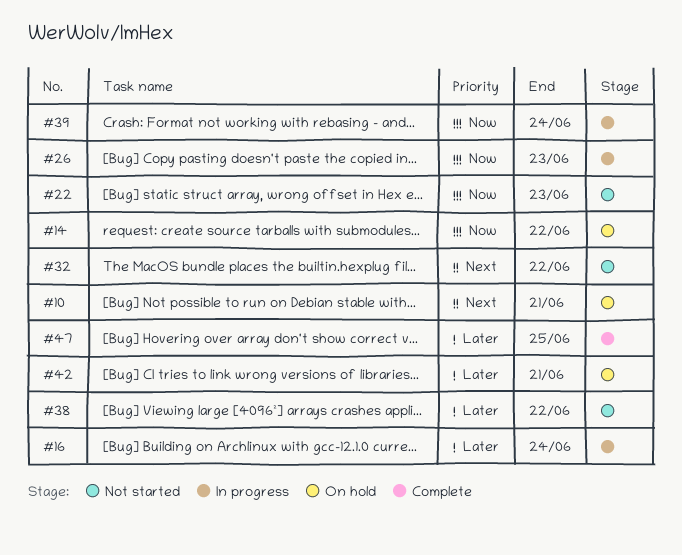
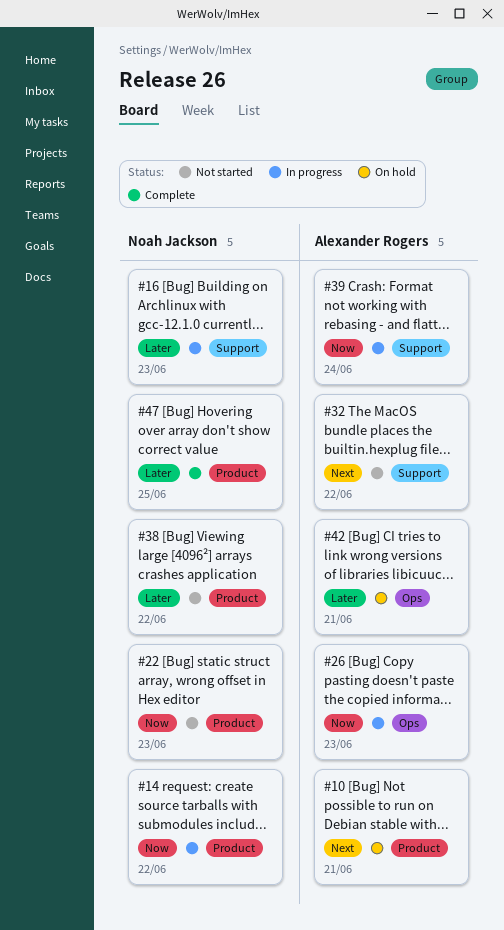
#14, status: On hold -> In progress
#16, due: Jun 24 -> Jun 23

